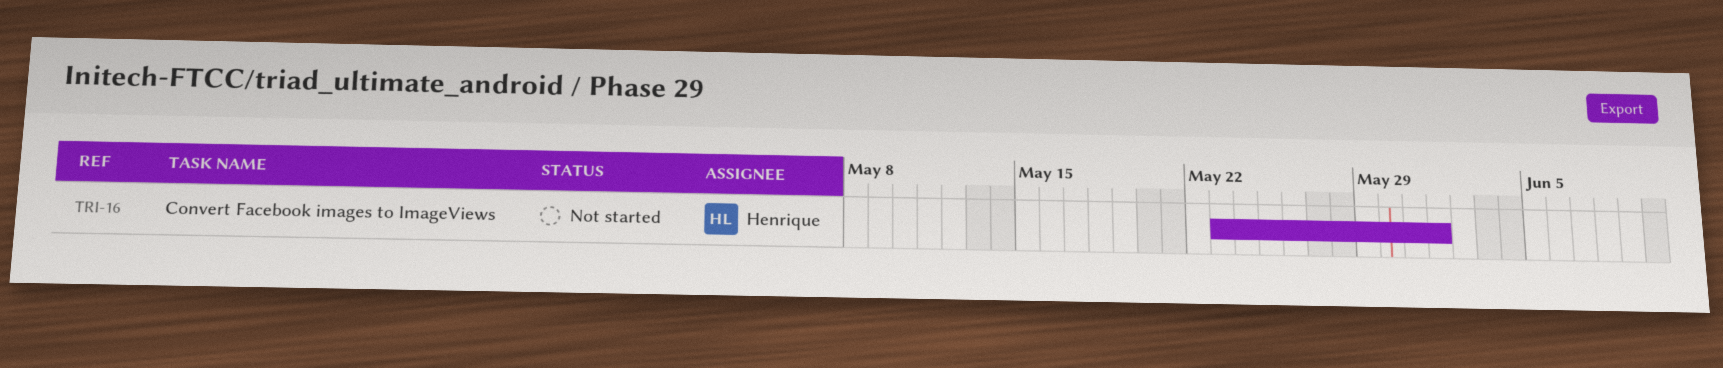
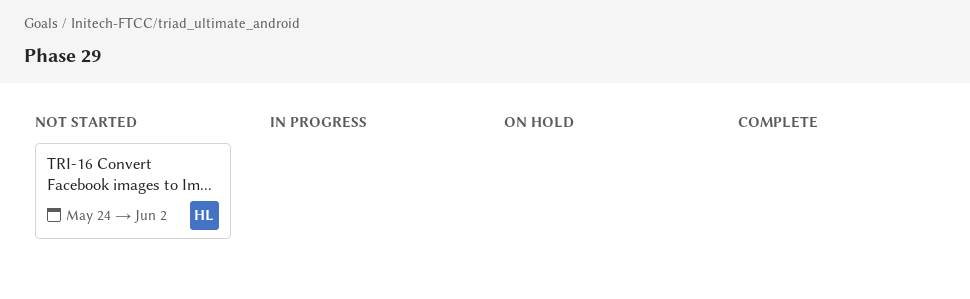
TRI-16, start: May 23 -> May 24
TRI-16, due: Jun 1 -> Jun 2

